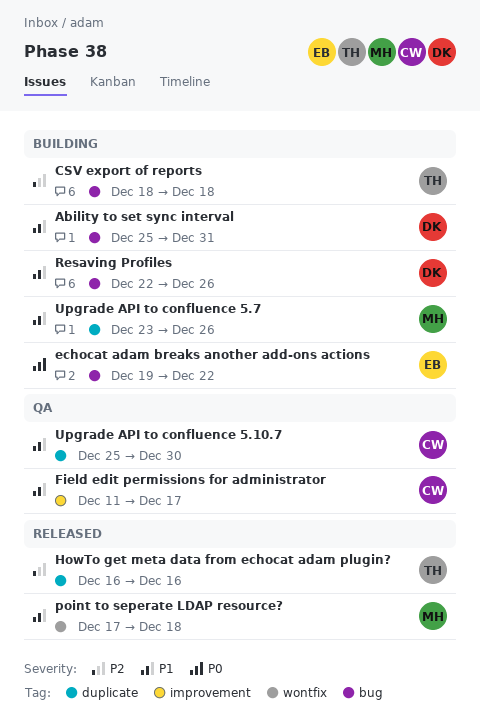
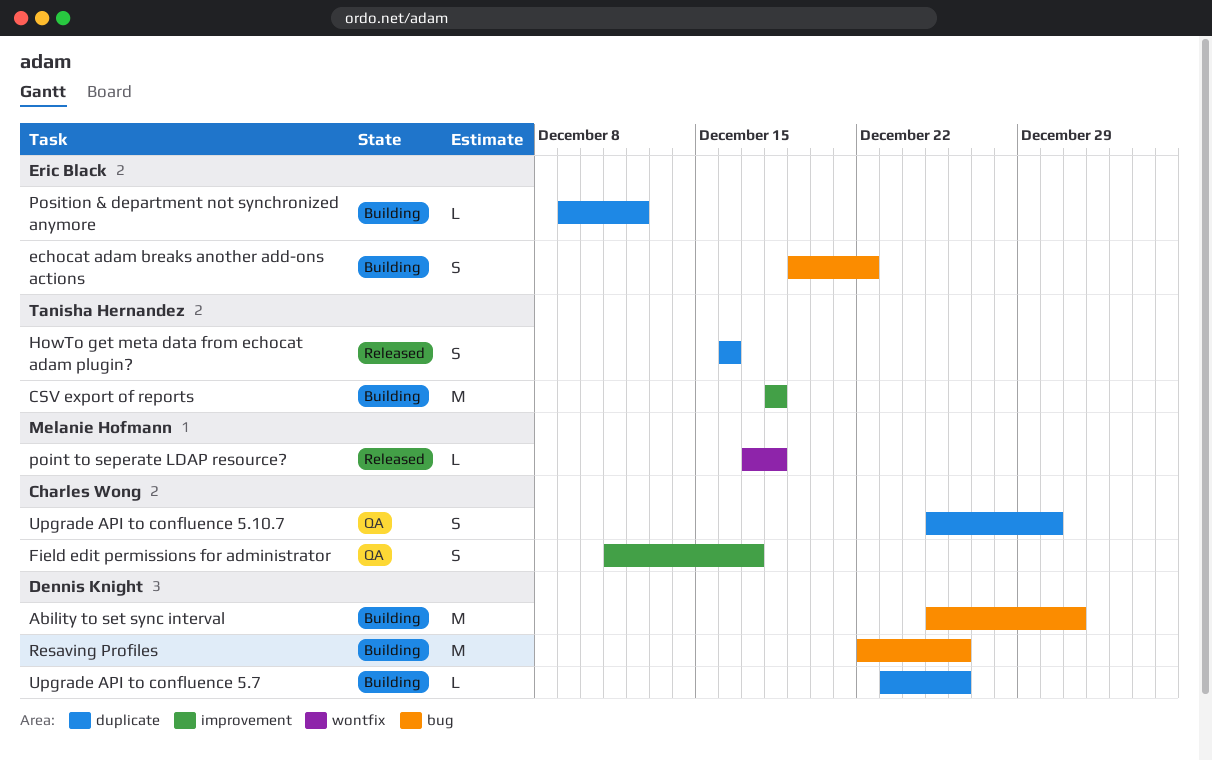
CSV export of reports, label: bug -> improvement
Position & department not synchronized anymore: none -> present
Upgrade API to confluence 5.7, owner: Melanie Hofmann -> Dennis Knight

